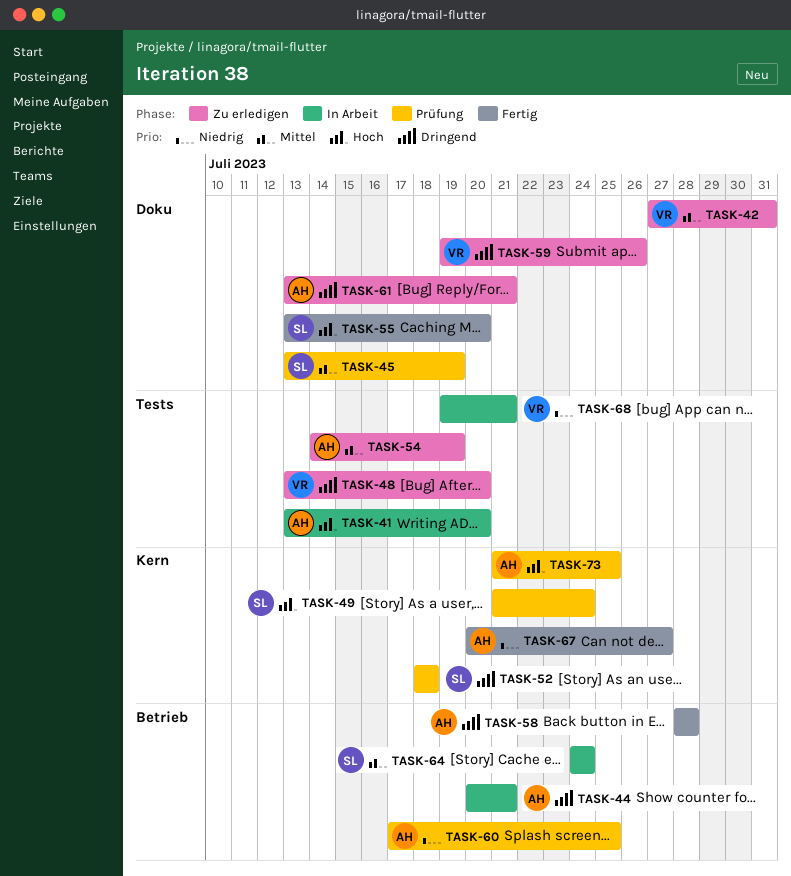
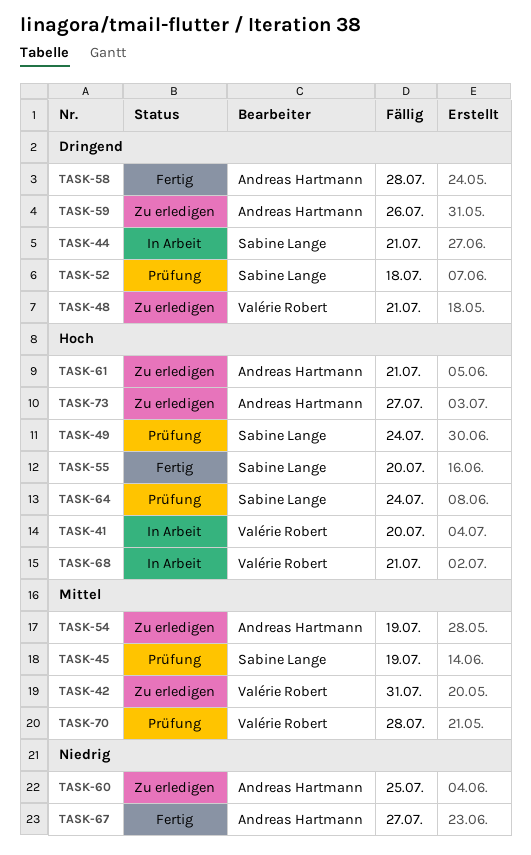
TASK-41, owner: Andreas Hartmann -> Valérie Robert
TASK-44, owner: Andreas Hartmann -> Sabine Lange
TASK-48, due: Jul 20 -> Jul 21
TASK-59, owner: Valérie Robert -> Andreas Hartmann
TASK-60, status: Prüfung -> Zu erledigen
TASK-61, priority: Dringend -> Hoch
TASK-64, status: In Arbeit -> Prüfung
TASK-64, priority: Mittel -> Hoch
TASK-68, priority: Niedrig -> Hoch
TASK-70: none -> present
TASK-73, status: Prüfung -> Zu erledigen
TASK-73, due: Jul 25 -> Jul 27

